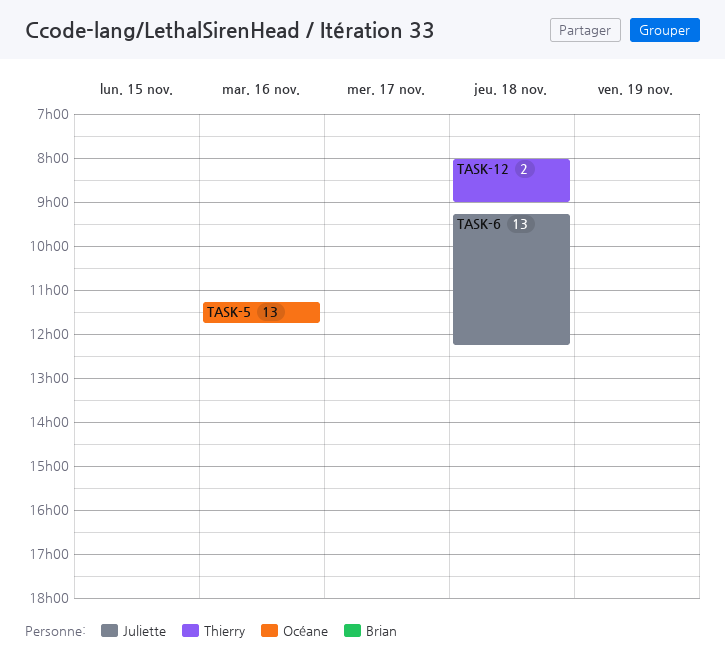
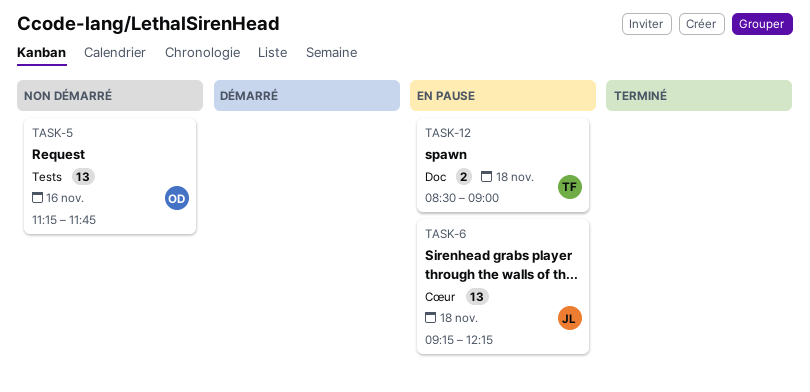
TASK-12, begins: 08:00 -> 08:30

